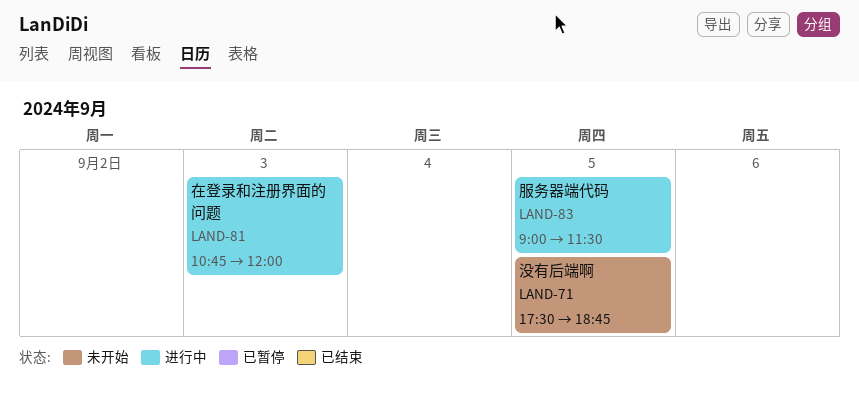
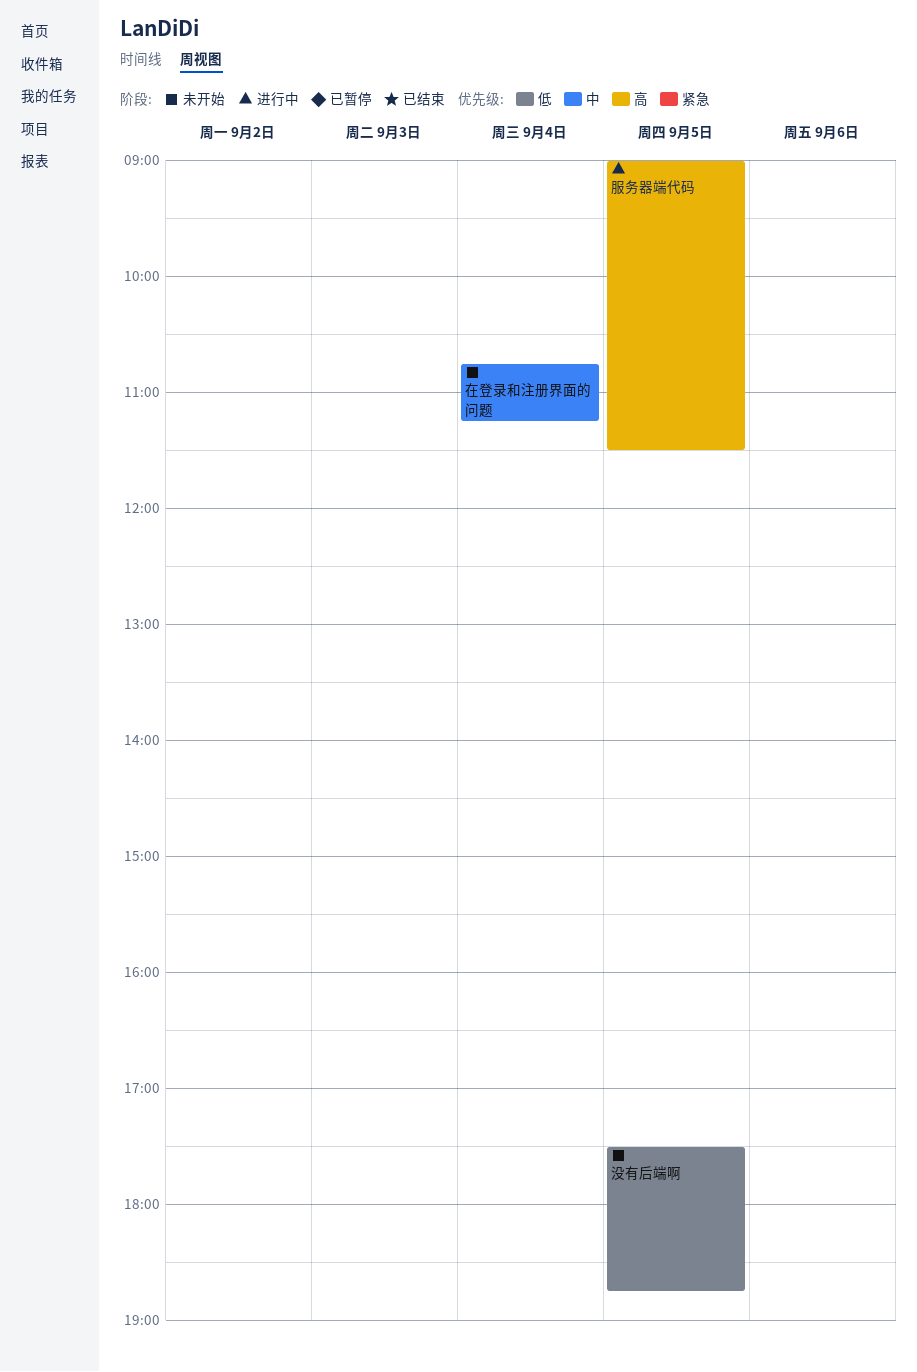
在登录和注册界面的问题, status: 进行中 -> 未开始
在登录和注册界面的问题, day: Sep 3 -> Sep 4
在登录和注册界面的问题, ends: 12:00 -> 11:15

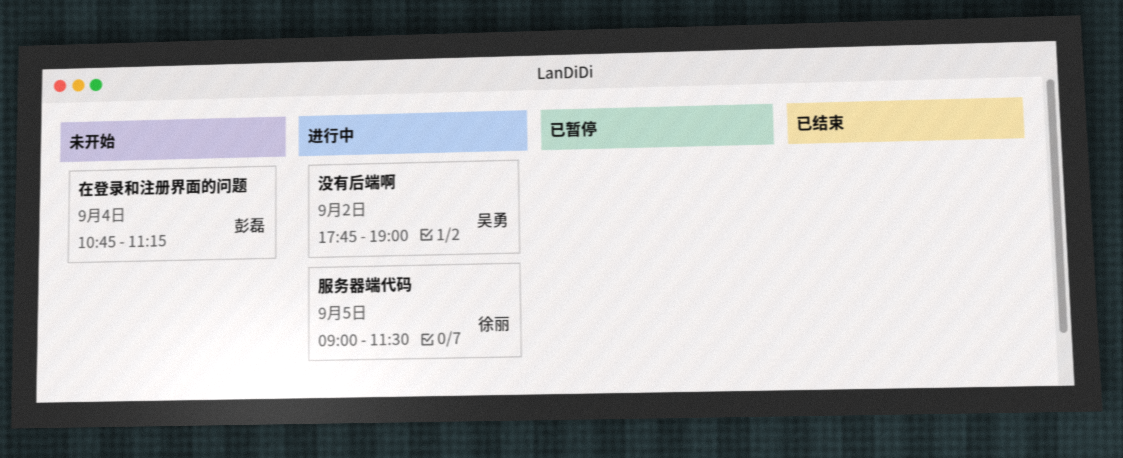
没有后端啊, status: 未开始 -> 进行中
没有后端啊, day: Sep 5 -> Sep 2
没有后端啊, begins: 17:30 -> 17:45
没有后端啊, ends: 18:45 -> 19:00

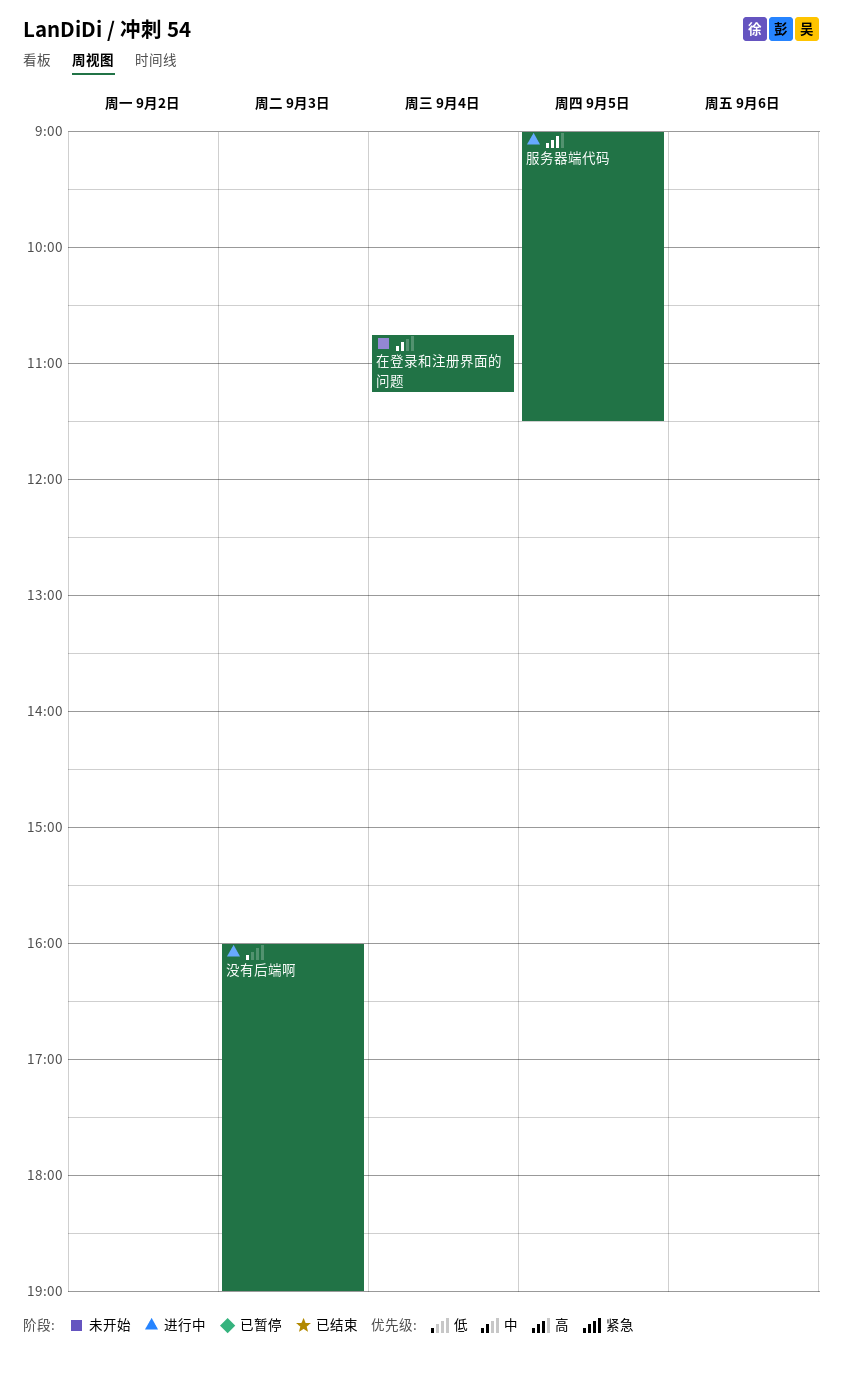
没有后端啊, day: Sep 2 -> Sep 3
没有后端啊, begins: 17:45 -> 16:00

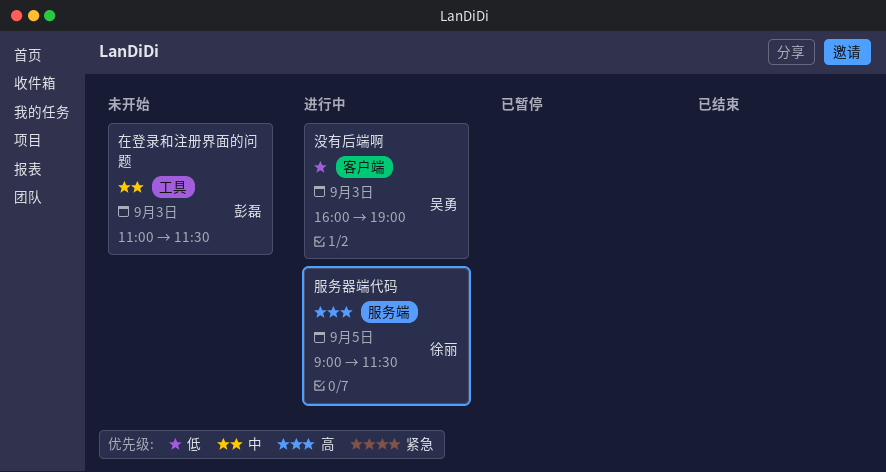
在登录和注册界面的问题, day: Sep 4 -> Sep 3
在登录和注册界面的问题, begins: 10:45 -> 11:00
在登录和注册界面的问题, ends: 11:15 -> 11:30

